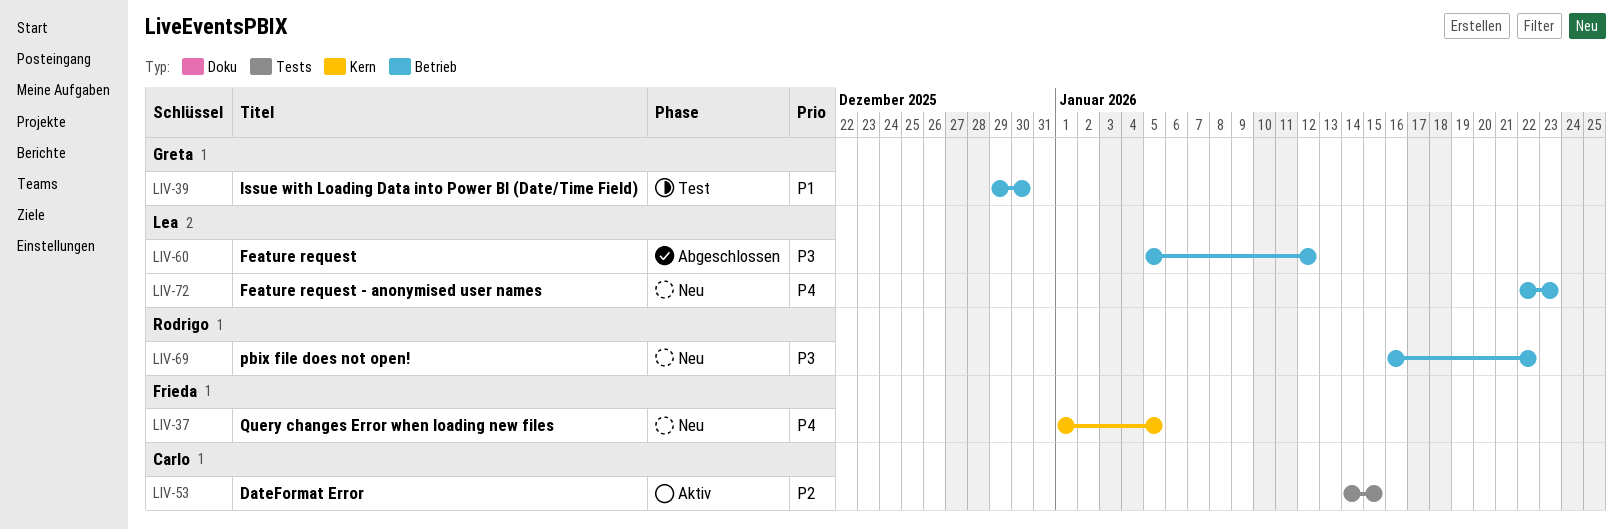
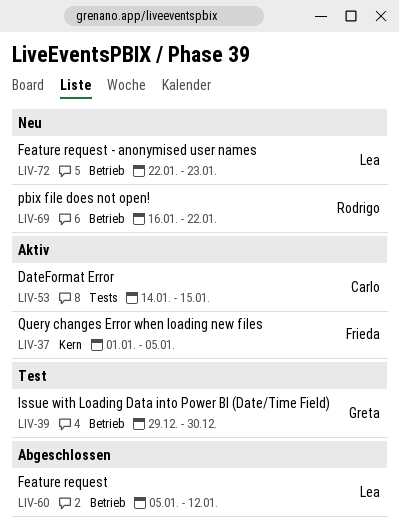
LIV-37, status: Neu -> Aktiv

